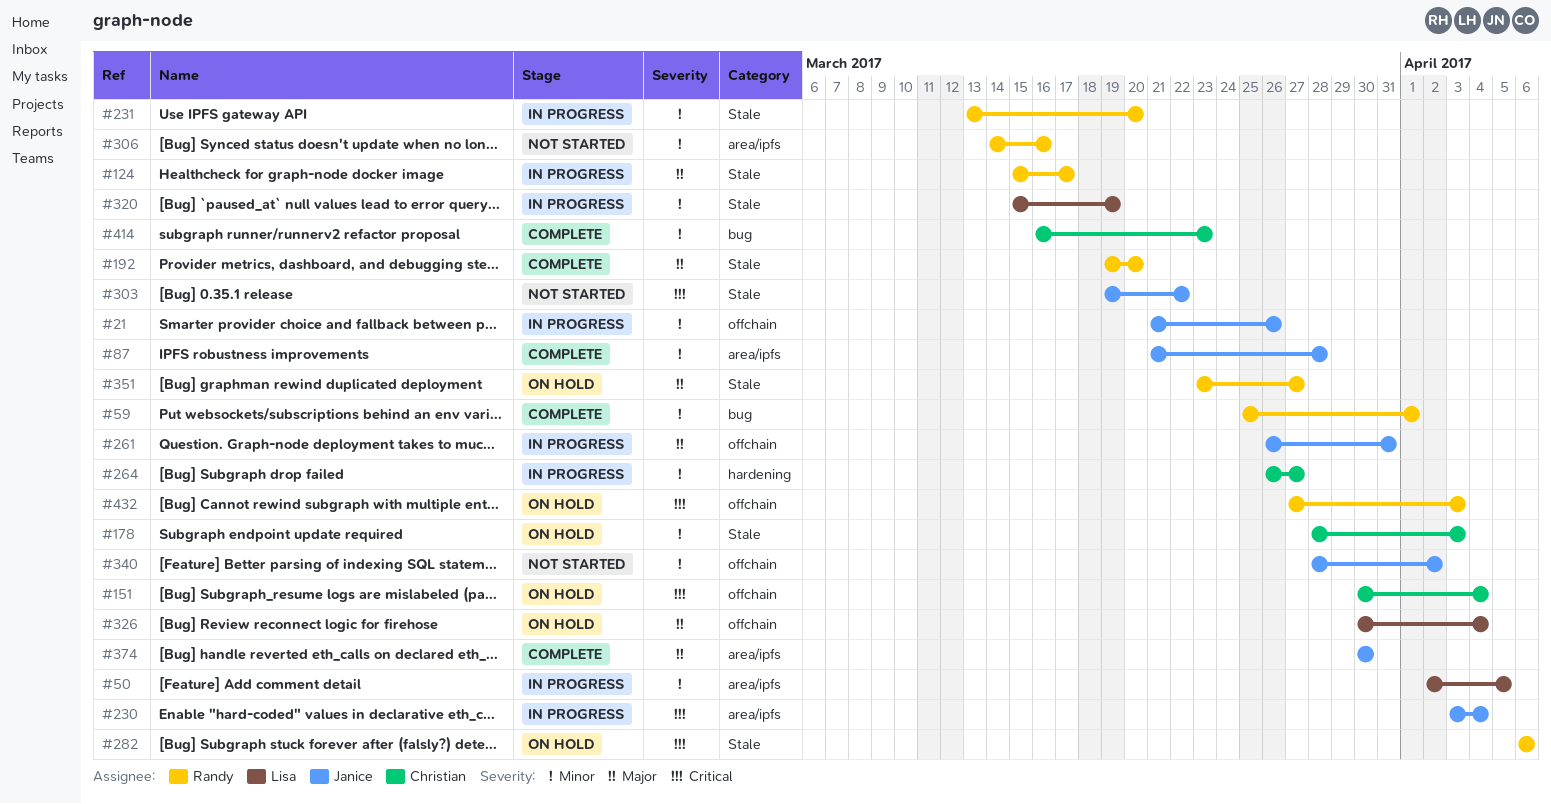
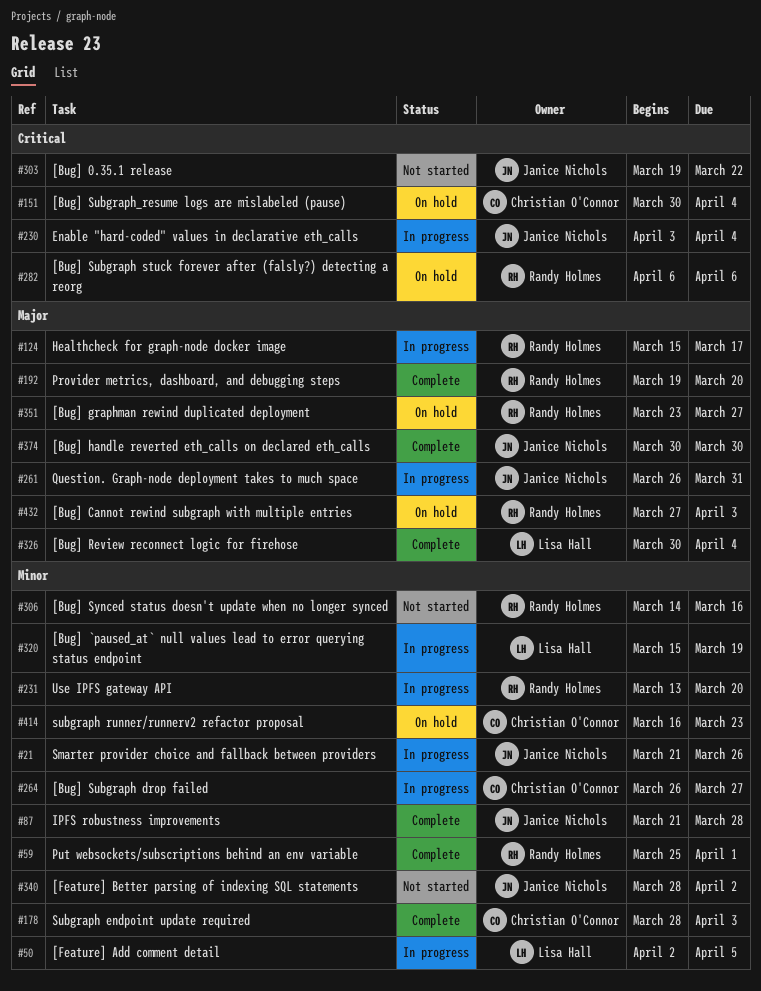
#178, status: On hold -> Complete
#326, status: On hold -> Complete
#414, status: Complete -> On hold
#432, priority: Critical -> Major

